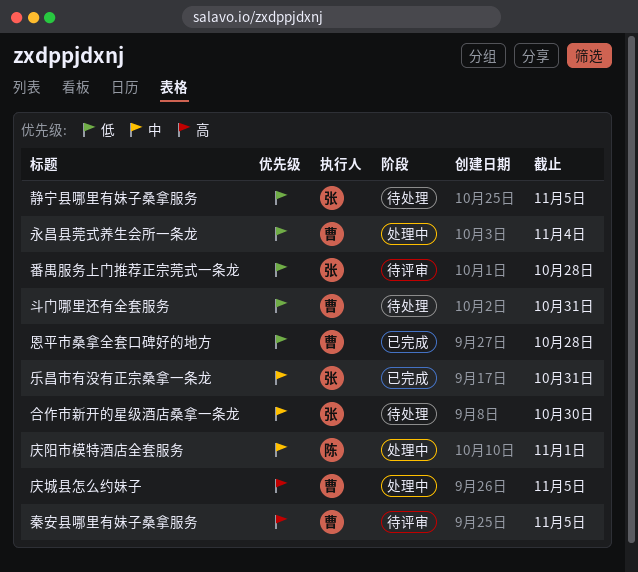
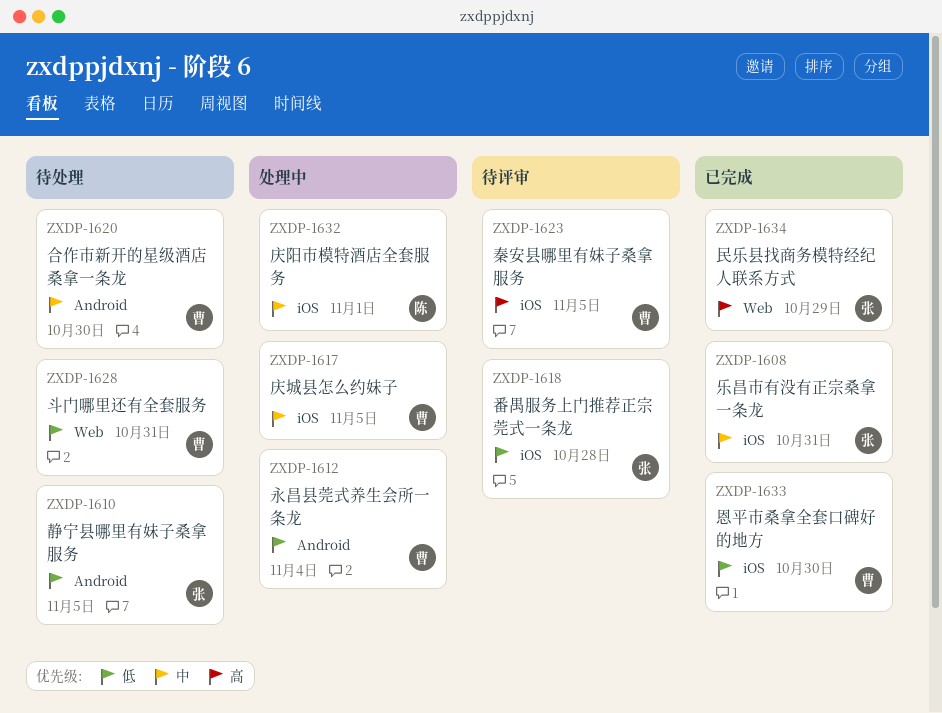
合作市新开的星级酒店桑拿一条龙, owner: 张 -> 曹
庆城县怎么约妹子, priority: 高 -> 中
恩平市桑拿全套口碑好的地方, due: Oct 28 -> Oct 30
民乐县找商务模特经纪人联系方式: none -> present

